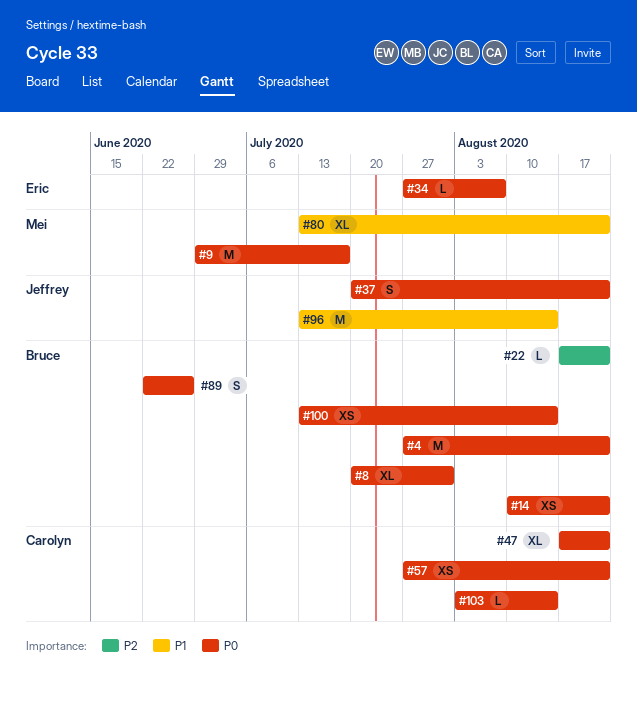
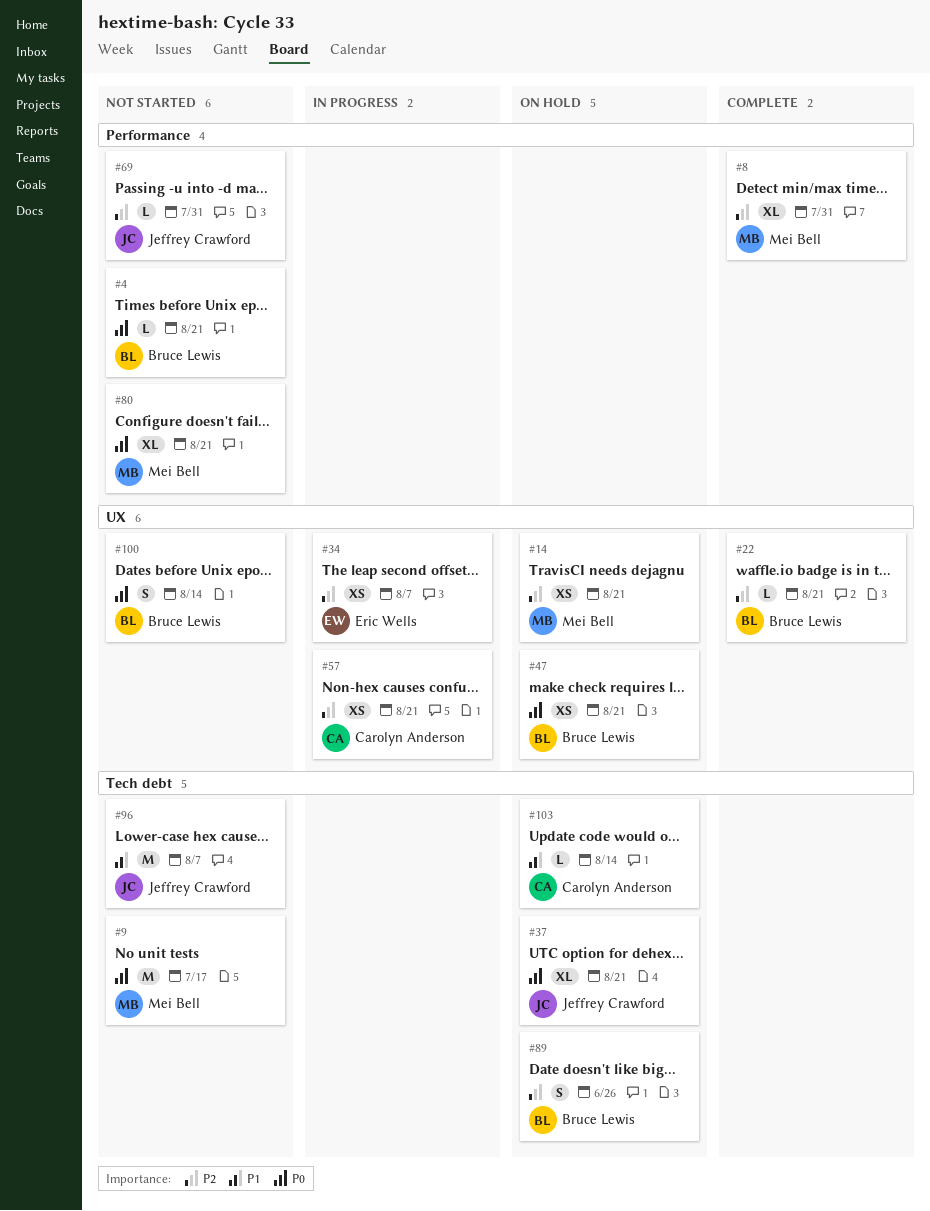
#4, estimate: M -> L
#8, owner: Bruce Lewis -> Mei Bell
#8, priority: P0 -> P2
#14, owner: Bruce Lewis -> Mei Bell
#14, priority: P0 -> P2
#34, priority: P0 -> P2
#34, estimate: L -> XS
#37, estimate: S -> XL
#47, owner: Carolyn Anderson -> Bruce Lewis
#47, estimate: XL -> XS
#57, priority: P0 -> P2
#69: none -> present
#80, priority: P1 -> P0
#89, priority: P0 -> P2
#96, due: Aug 14 -> Aug 7
#100, estimate: XS -> S
#103, priority: P0 -> P1

